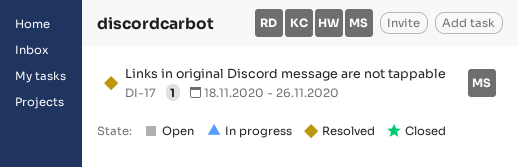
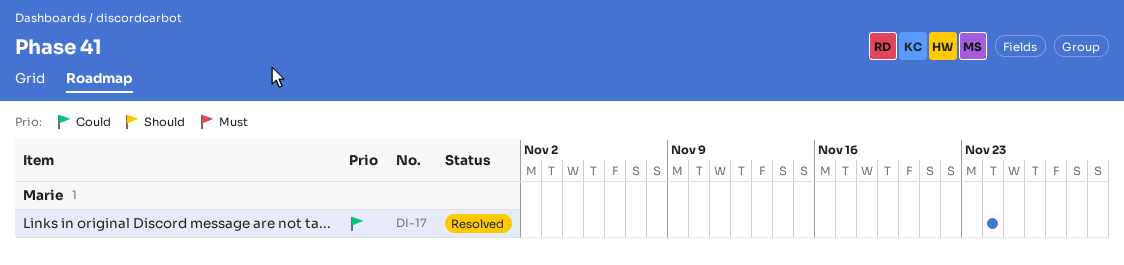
DI-17, start: Nov 18 -> Nov 24
DI-17, due: Nov 26 -> Nov 24

